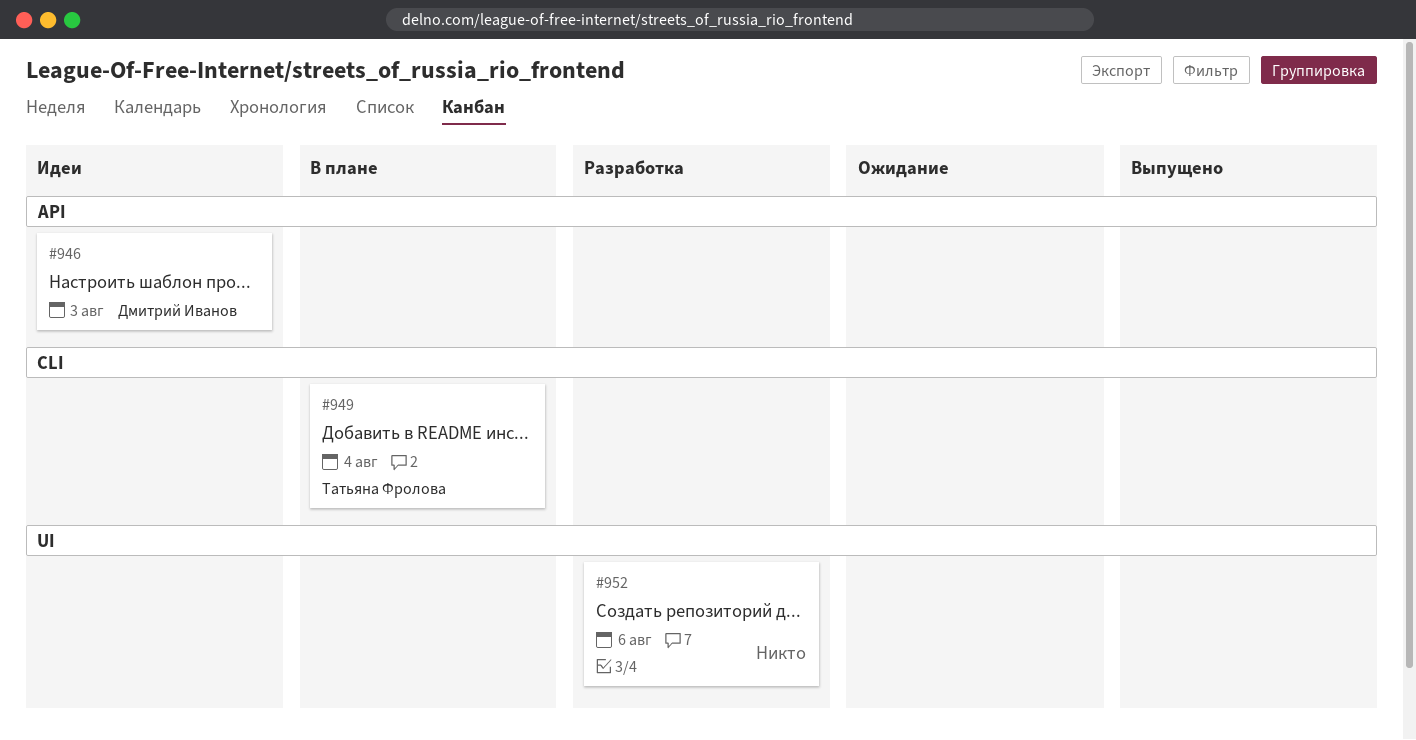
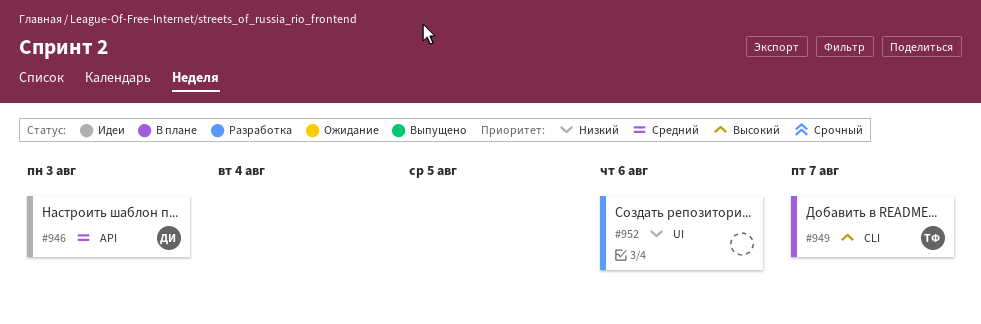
#949, due: Aug 4 -> Aug 7

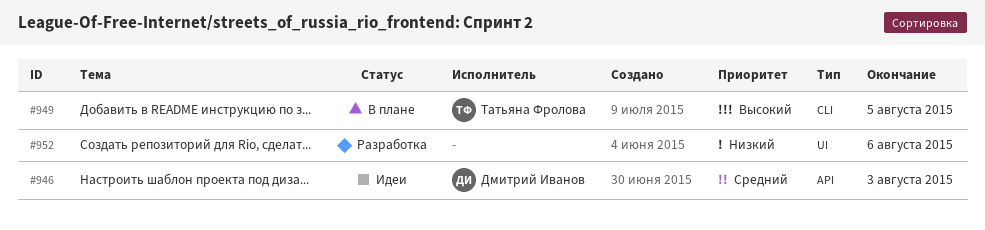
#949, due: Aug 7 -> Aug 5

